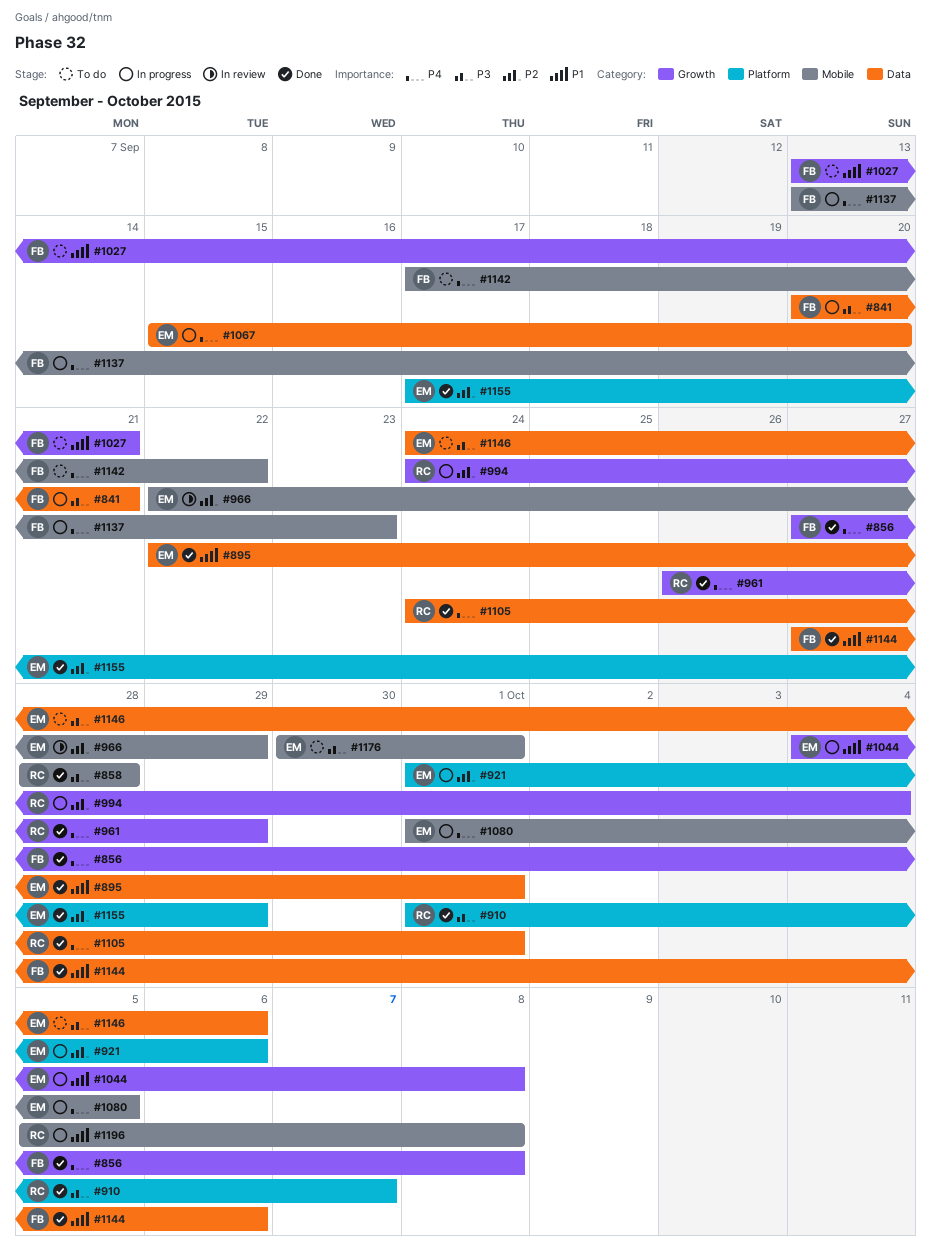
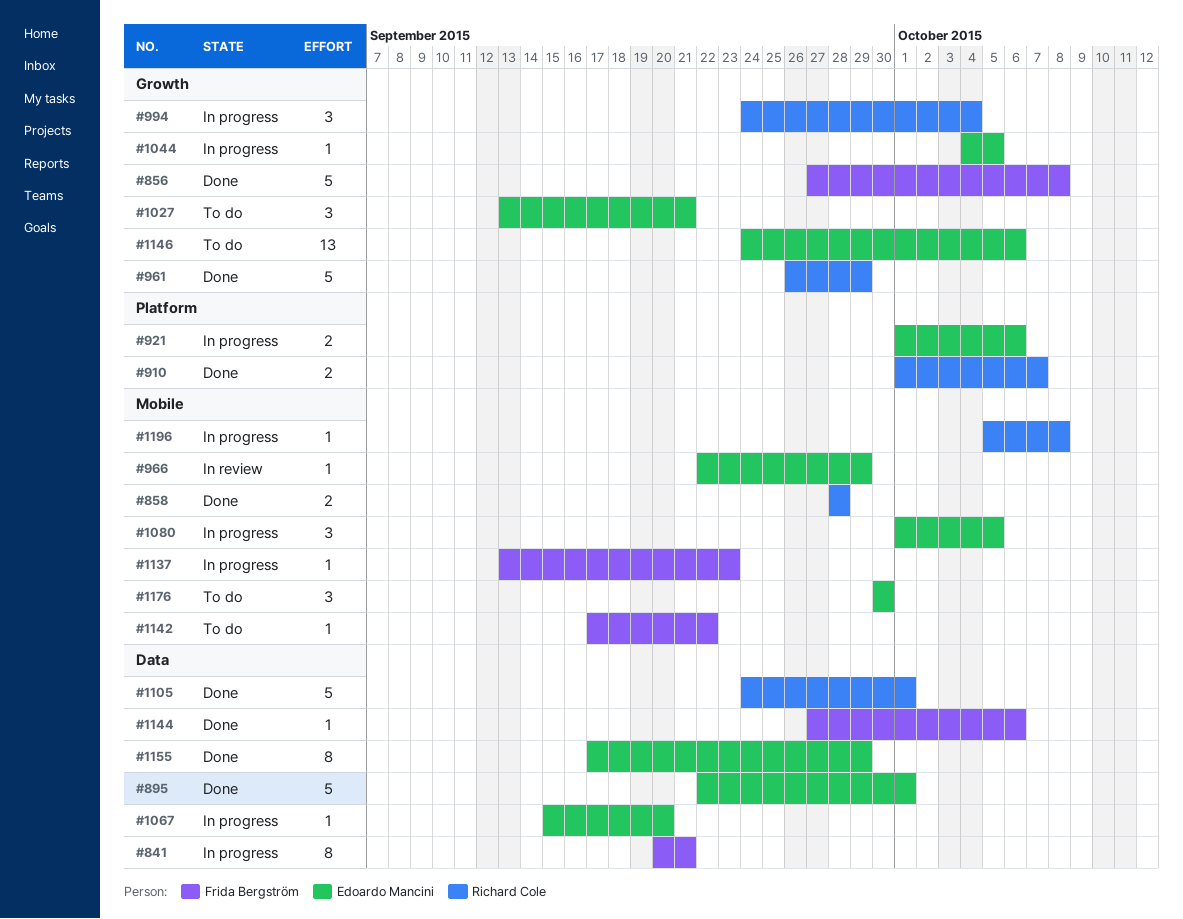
#1027, owner: Frida Bergström -> Edoardo Mancini
#1044, due: Oct 8 -> Oct 5
#1146, label: Data -> Growth
#1155, label: Platform -> Data
#1176, due: Oct 1 -> Sep 30

